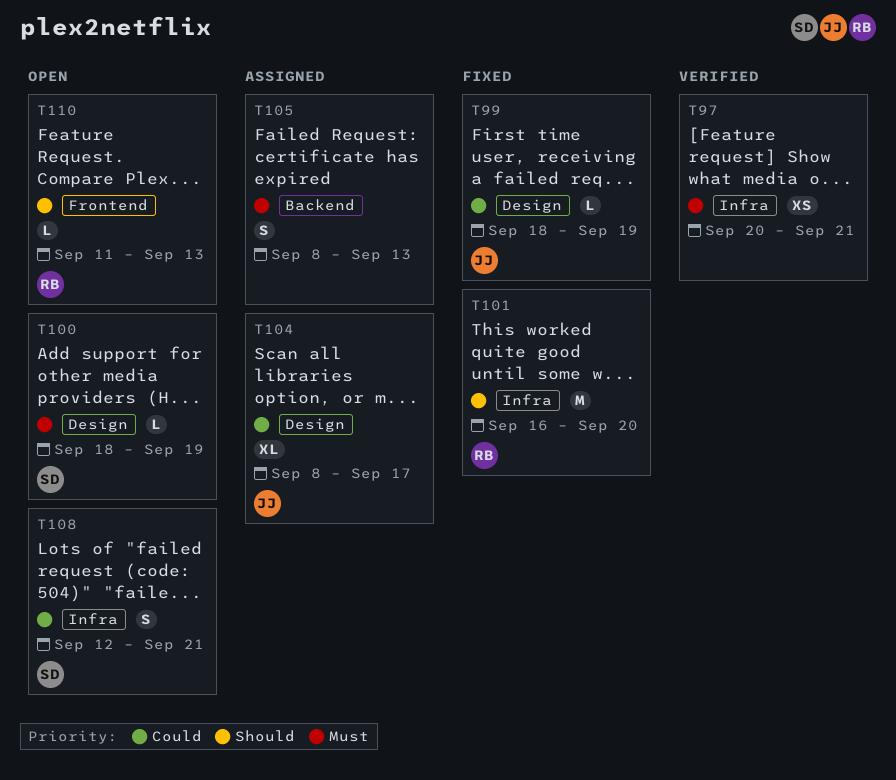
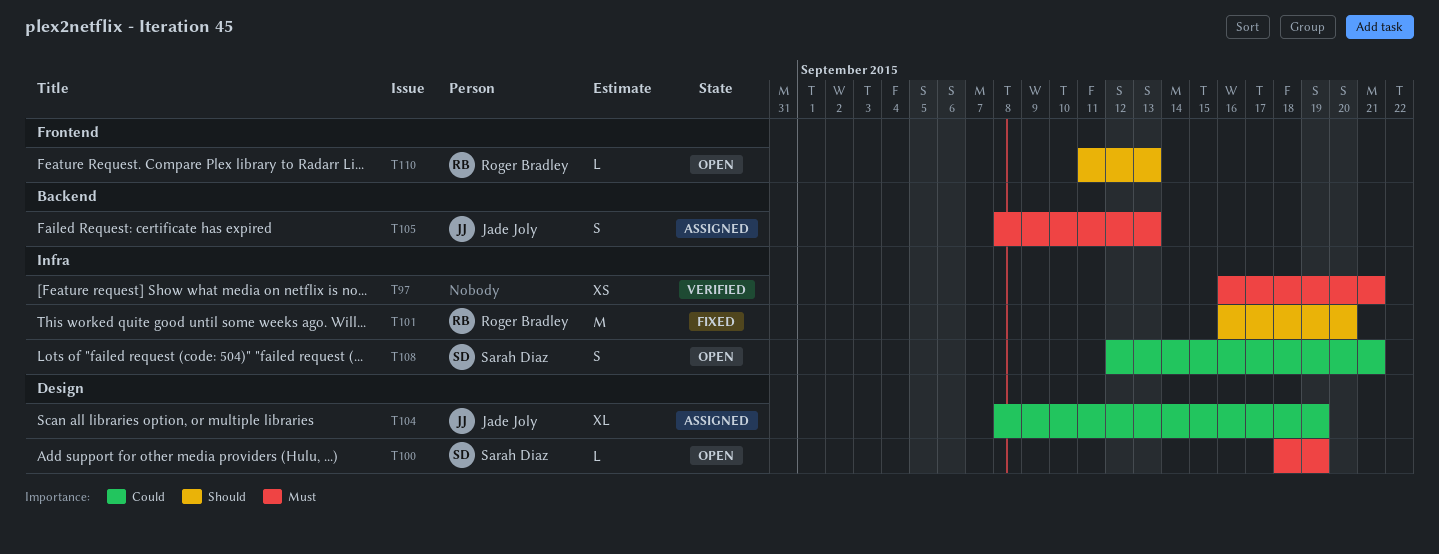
T97, start: Sep 20 -> Sep 16
T99: present -> none
T104, due: Sep 17 -> Sep 19
T105, owner: none -> Jade Joly

